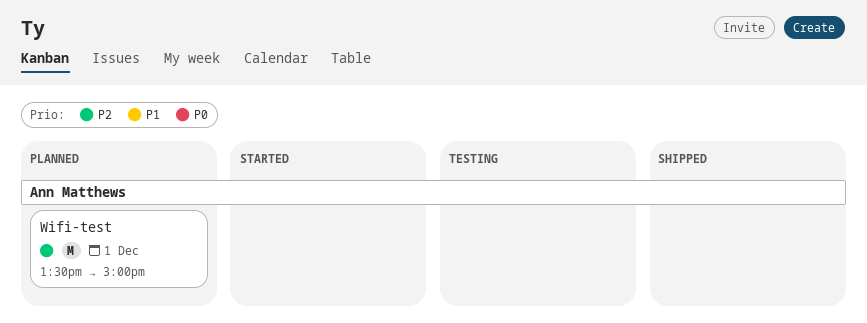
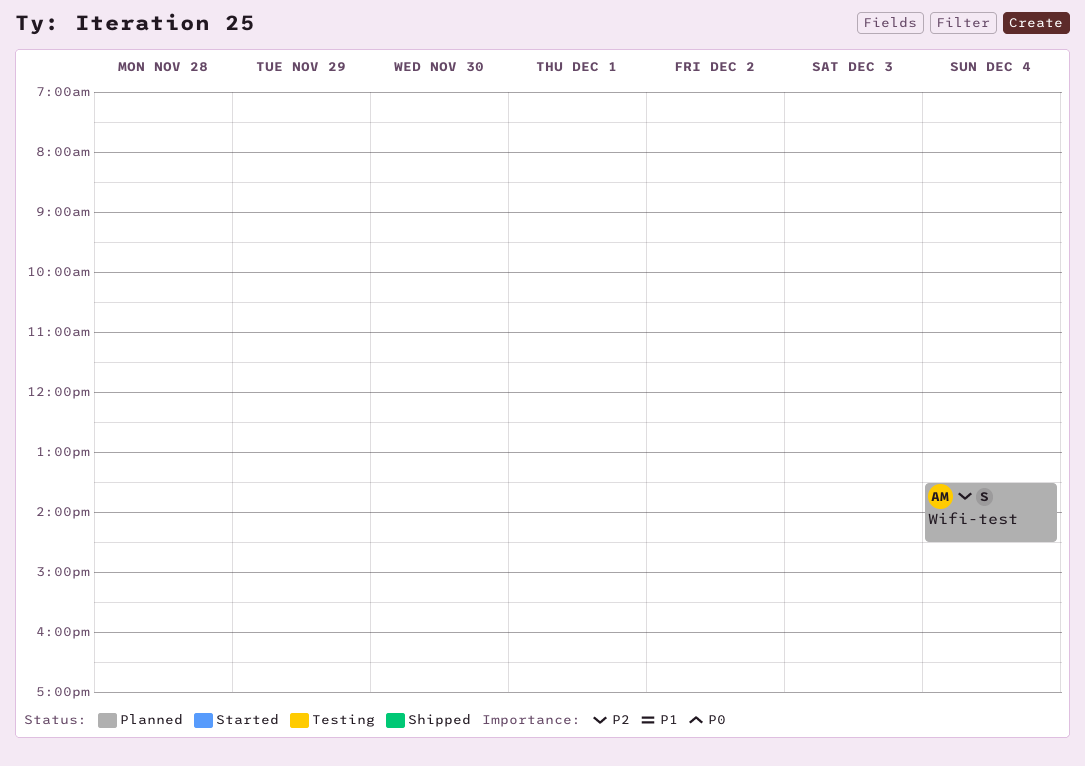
Wifi-test, estimate: M -> S
Wifi-test, day: Dec 1 -> Dec 4
Wifi-test, ends: 15:00 -> 14:30

